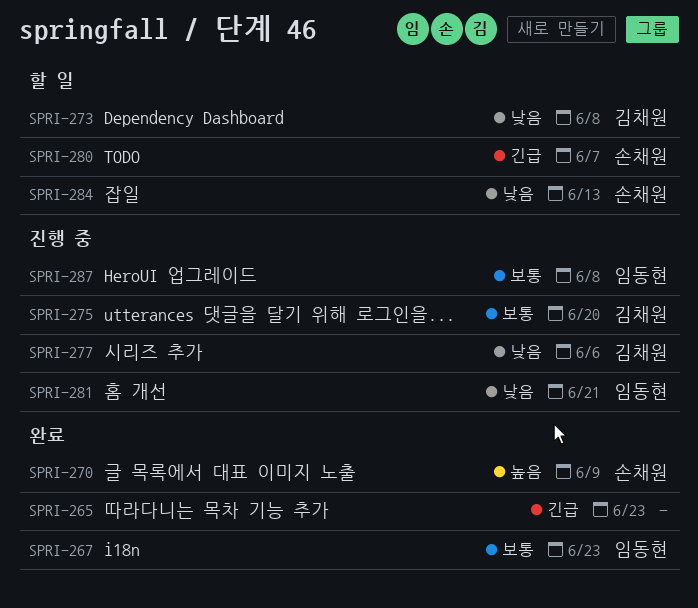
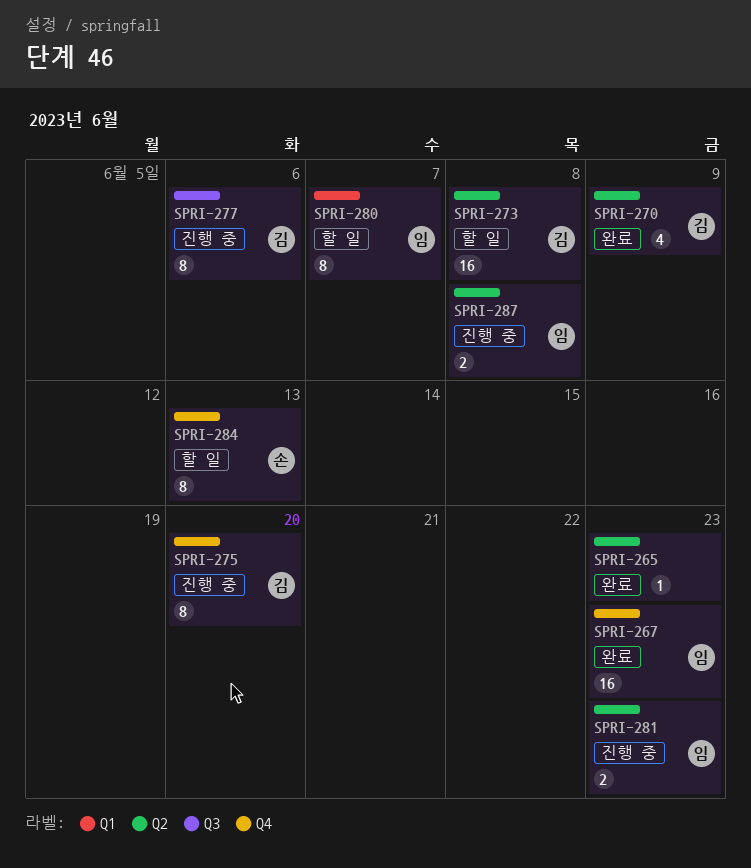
SPRI-270, owner: 손채원 -> 김채원
SPRI-280, owner: 손채원 -> 임동현
SPRI-281, due: Jun 21 -> Jun 23

